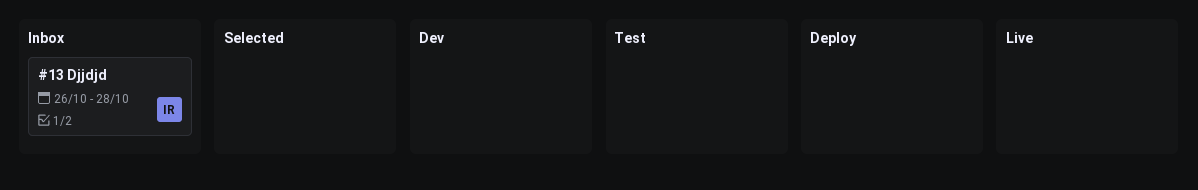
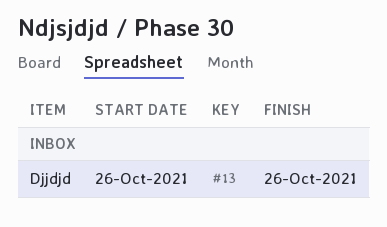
#13, due: Oct 28 -> Oct 26

